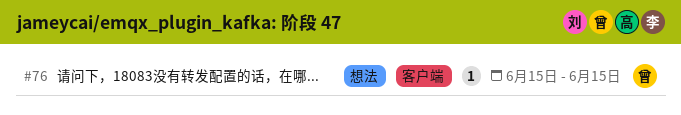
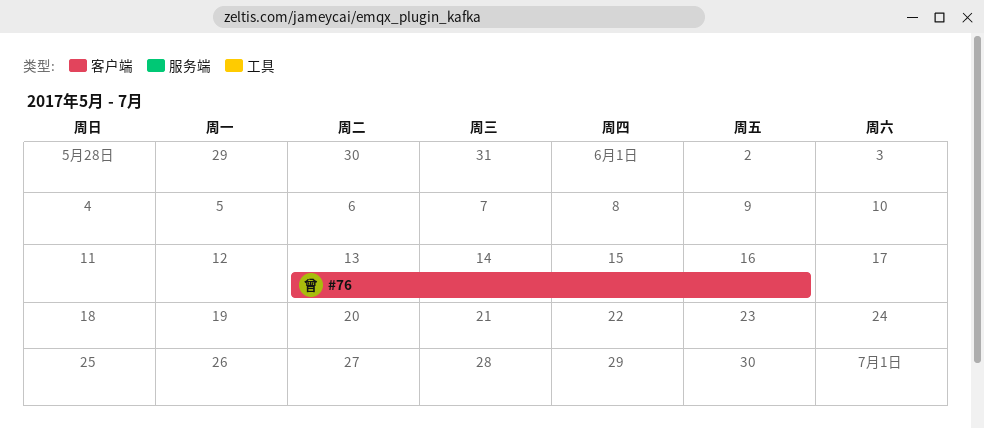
#76, start: Jun 15 -> Jun 13
#76, due: Jun 15 -> Jun 16

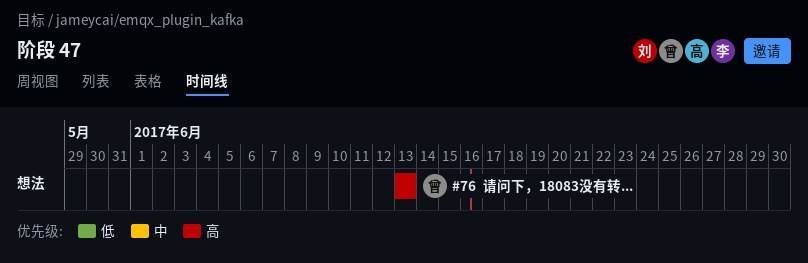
#76, due: Jun 16 -> Jun 13

